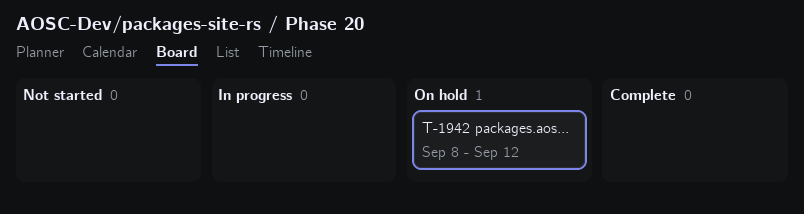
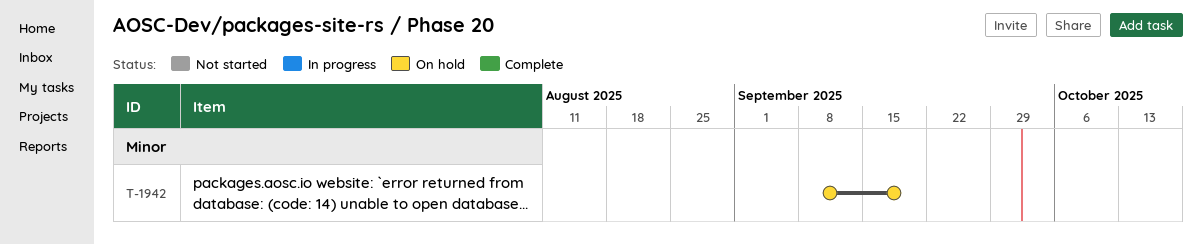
T-1942, due: Sep 12 -> Sep 19

